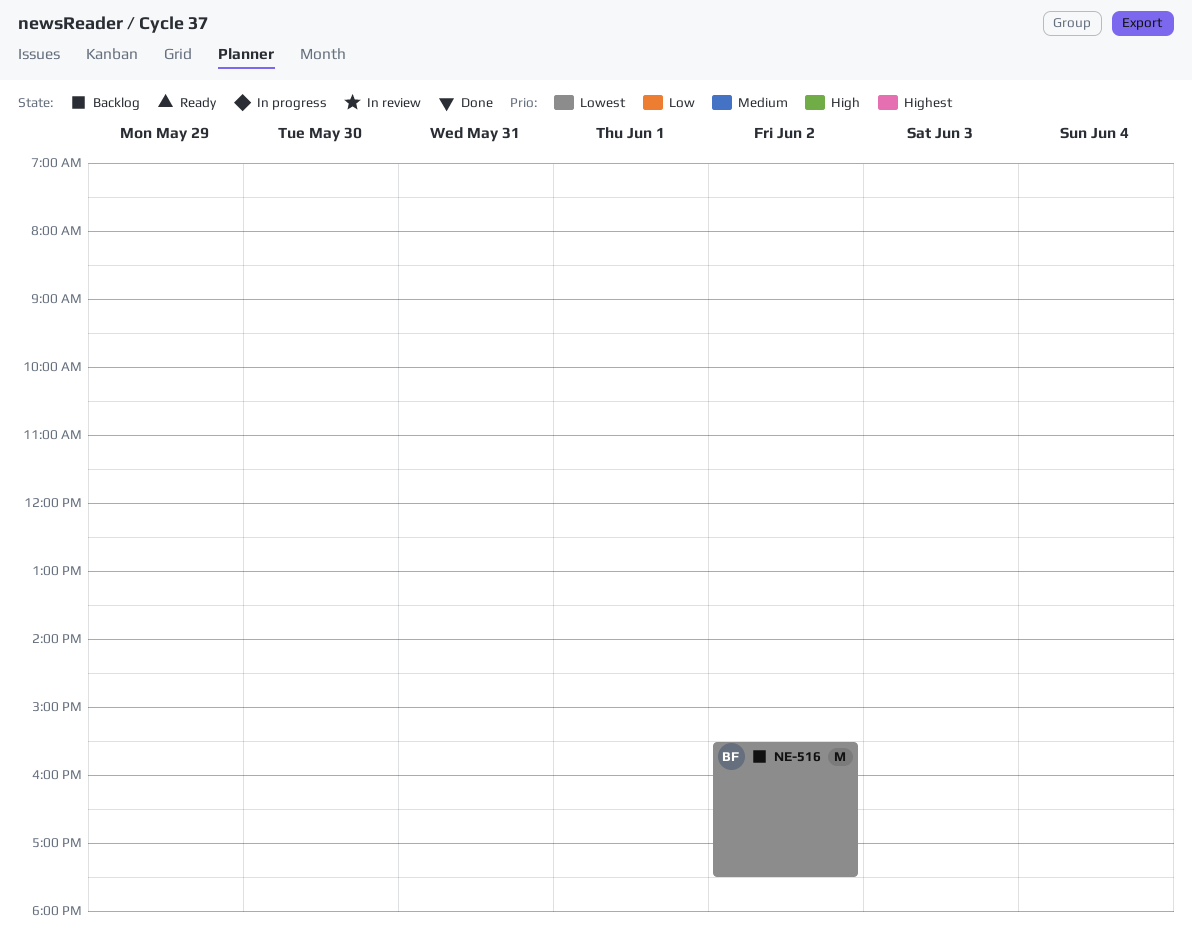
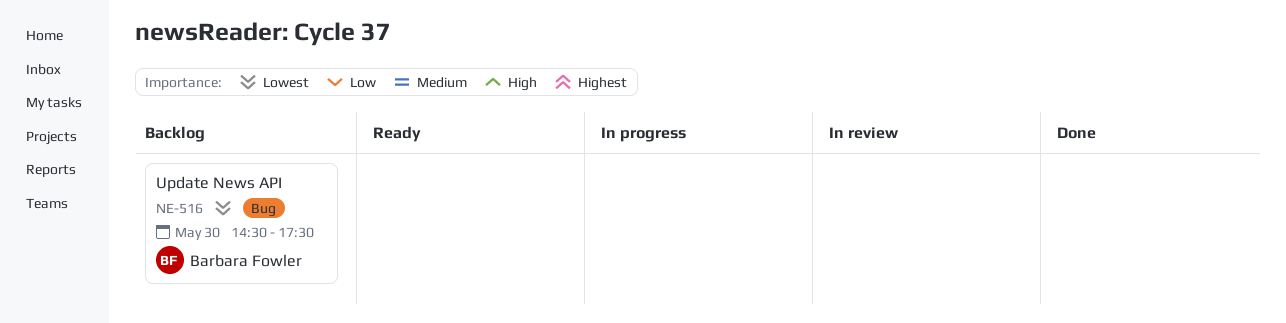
NE-516, day: Jun 2 -> May 30
NE-516, begins: 15:30 -> 14:30

